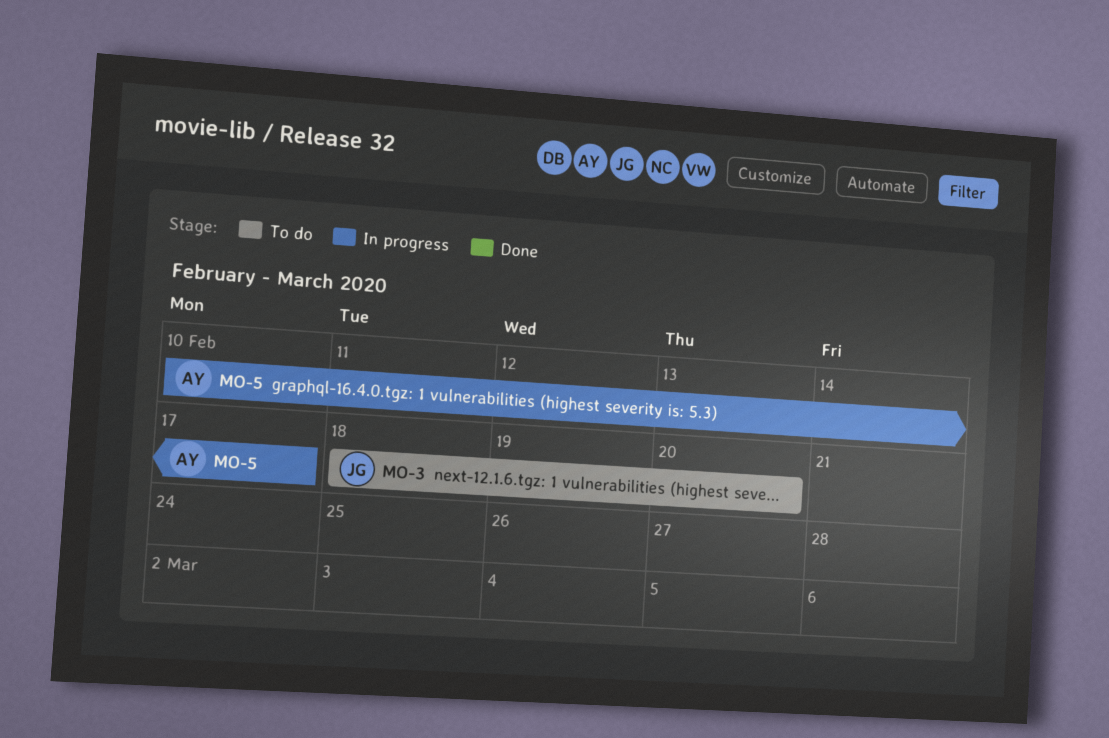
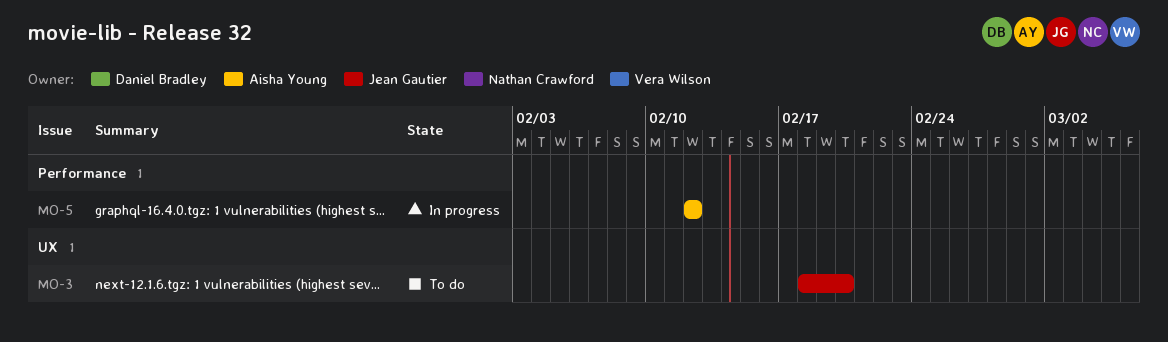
MO-5, start: Feb 10 -> Feb 12
MO-5, due: Feb 17 -> Feb 12

